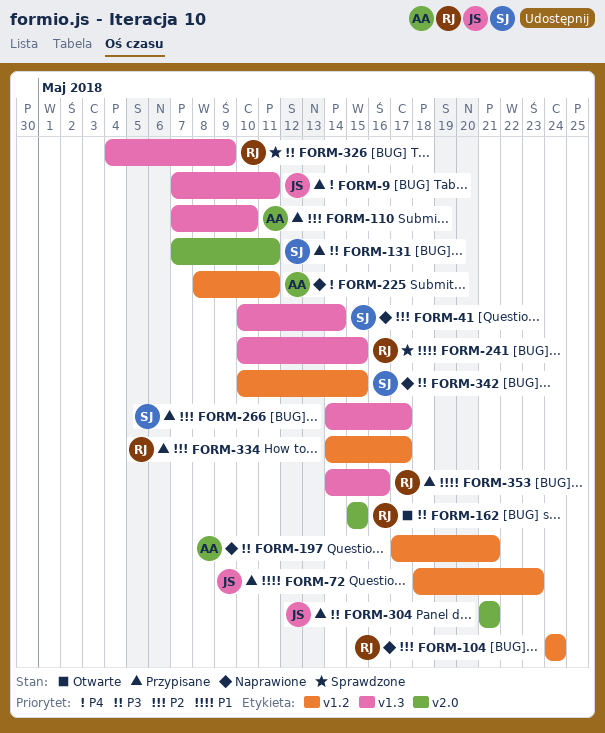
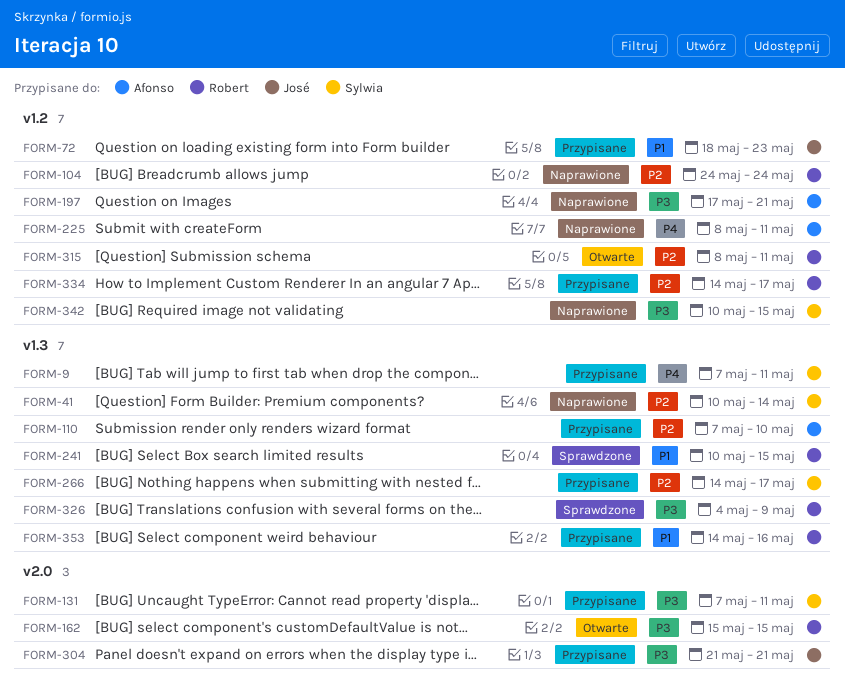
FORM-9, owner: José -> Sylwia
FORM-315: none -> present

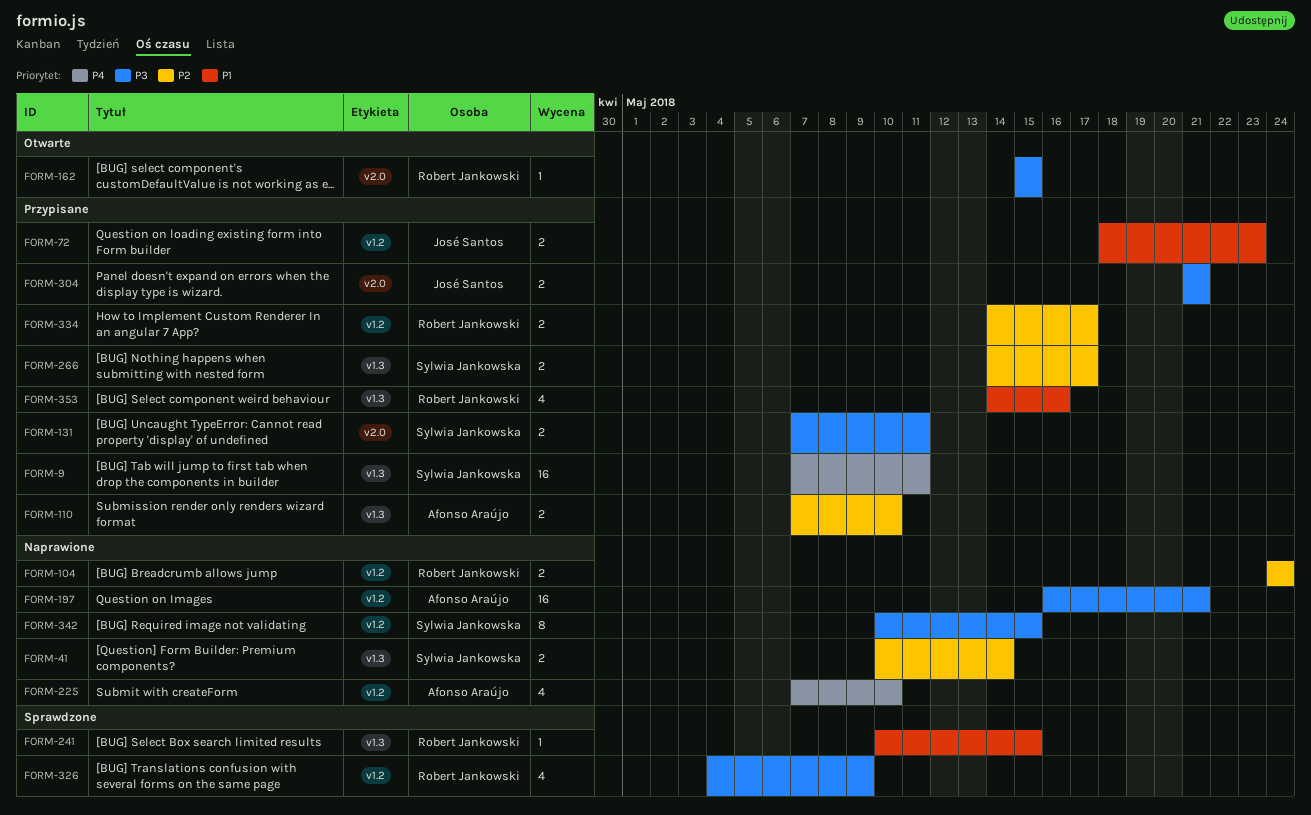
FORM-197, start: May 17 -> May 16
FORM-225, start: May 8 -> May 7
FORM-225, due: May 11 -> May 10
FORM-315: present -> none
FORM-326, label: v1.3 -> v1.2

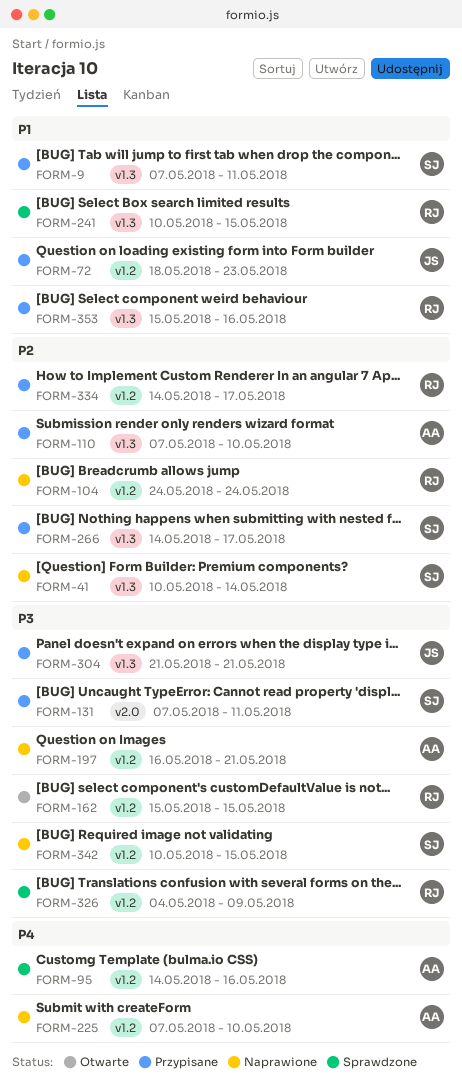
FORM-9, priority: P4 -> P1
FORM-95: none -> present
FORM-162, label: v2.0 -> v1.2
FORM-304, label: v2.0 -> v1.3
FORM-353, start: May 14 -> May 15

